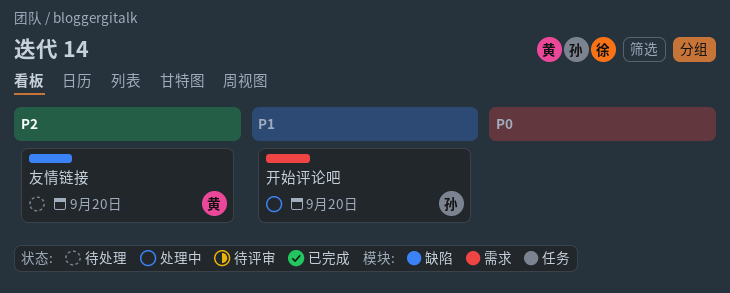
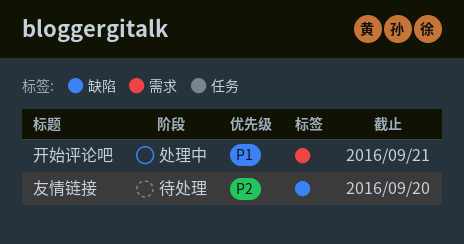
开始评论吧, due: Sep 20 -> Sep 21

